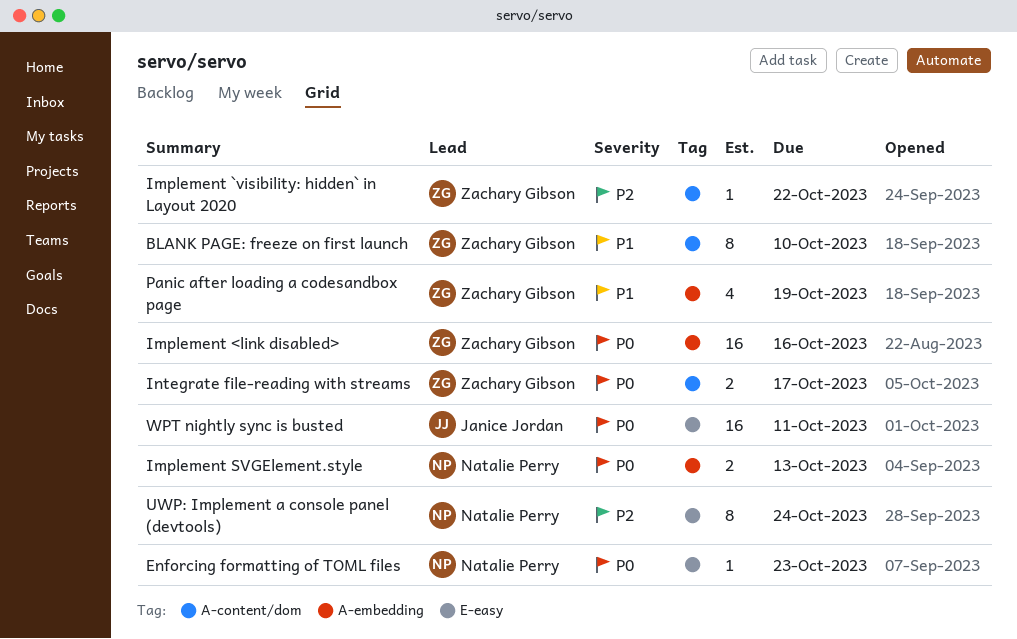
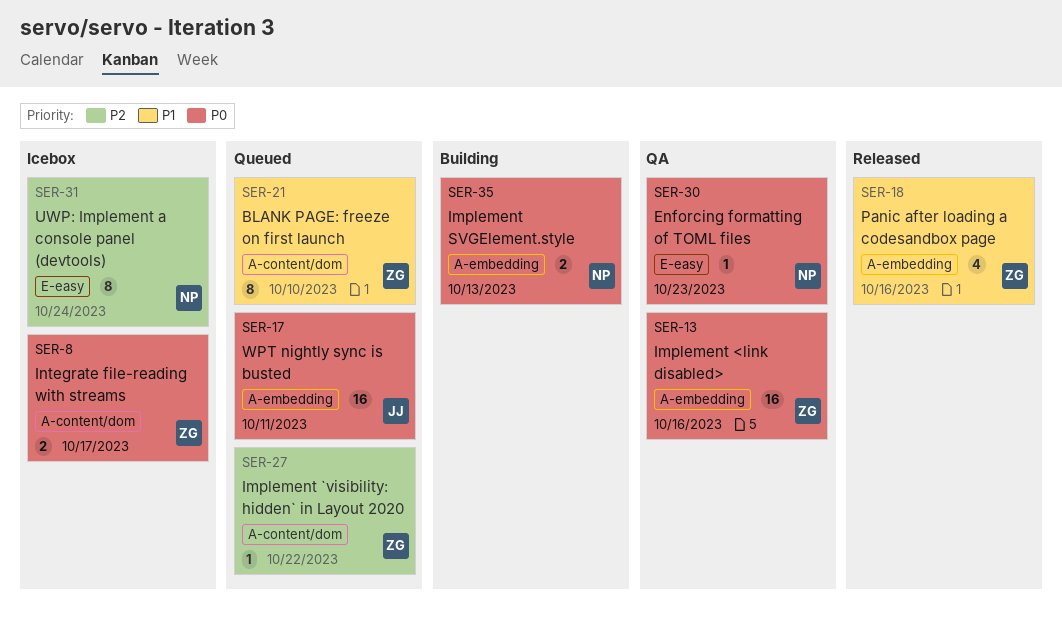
Panic after loading a codesandbox page, due: Oct 19 -> Oct 16
WPT nightly sync is busted, label: E-easy -> A-embedding

